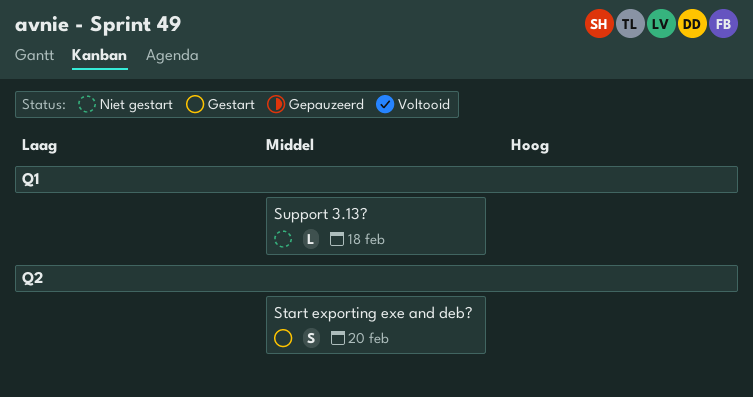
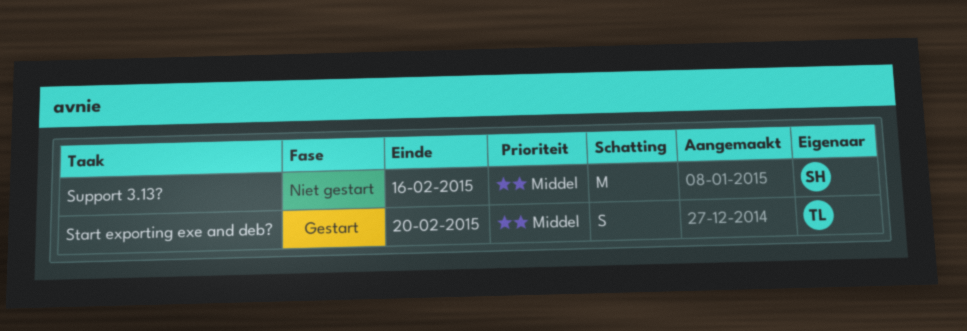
Support 3.13?, estimate: L -> M
Support 3.13?, due: Feb 18 -> Feb 16

